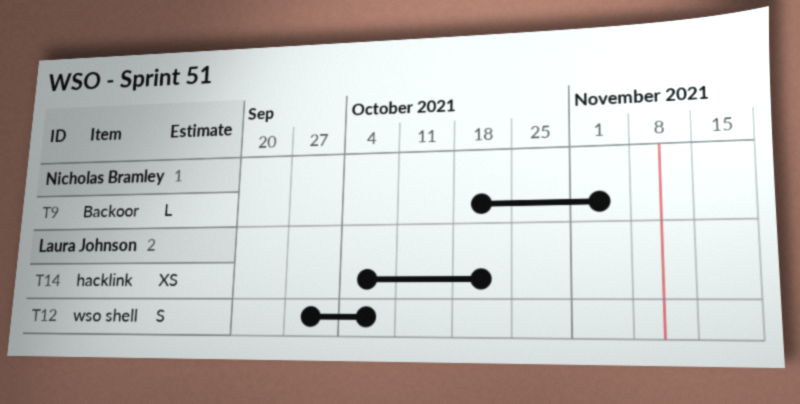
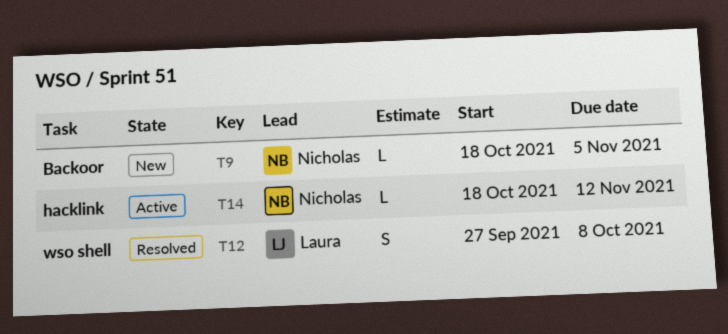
T14, owner: Laura Johnson -> Nicholas Bramley
T14, estimate: XS -> L
T14, start: Oct 4 -> Oct 18
T14, due: Oct 22 -> Nov 12

